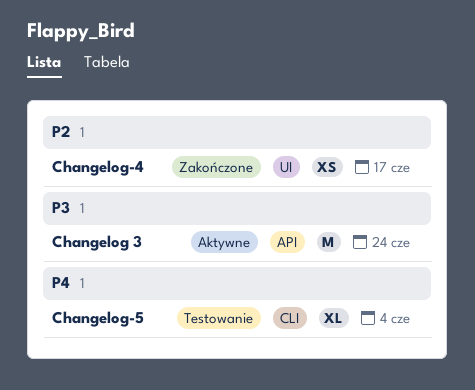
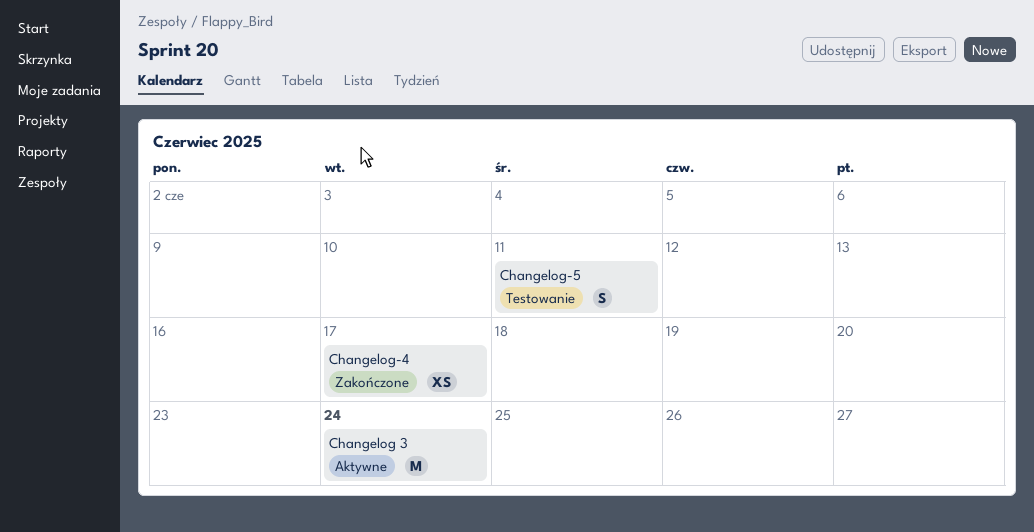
Changelog-5, estimate: XL -> S
Changelog-5, due: Jun 4 -> Jun 11

